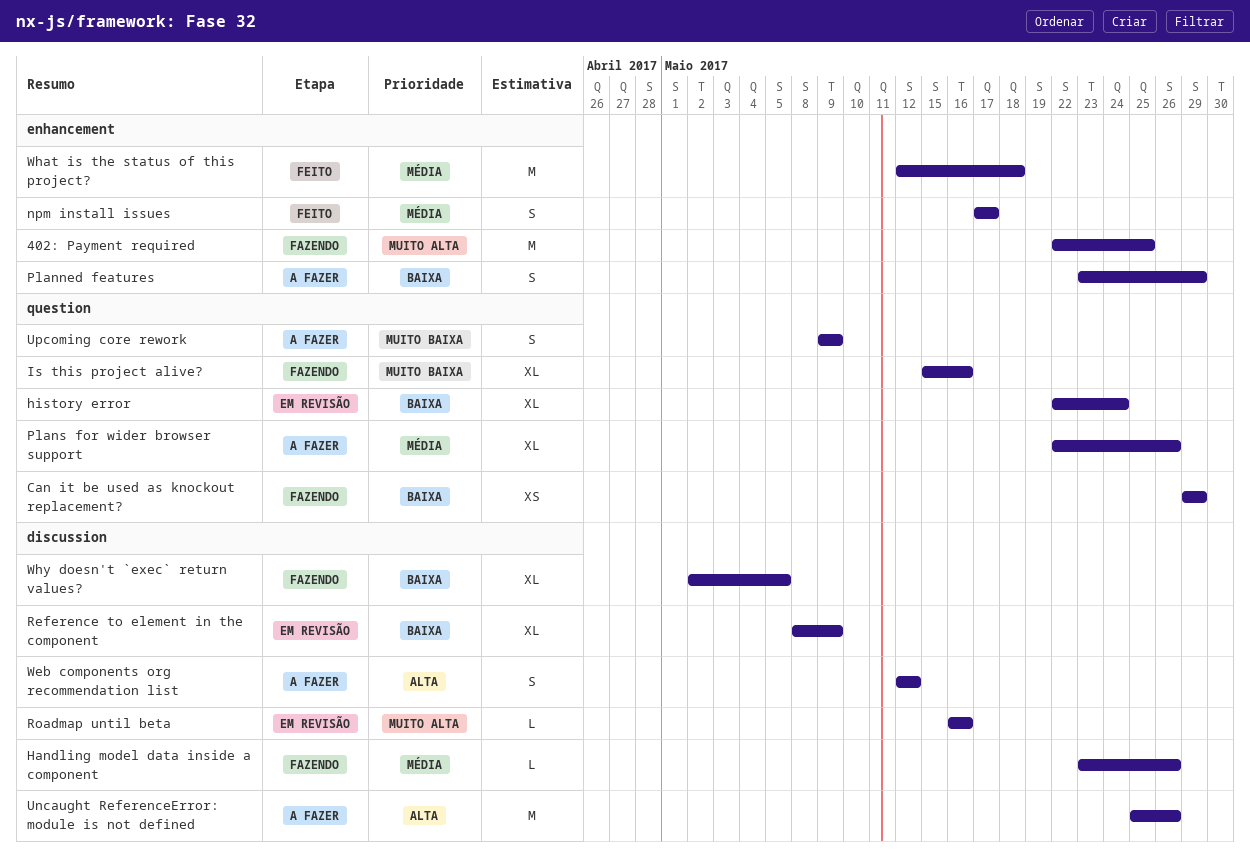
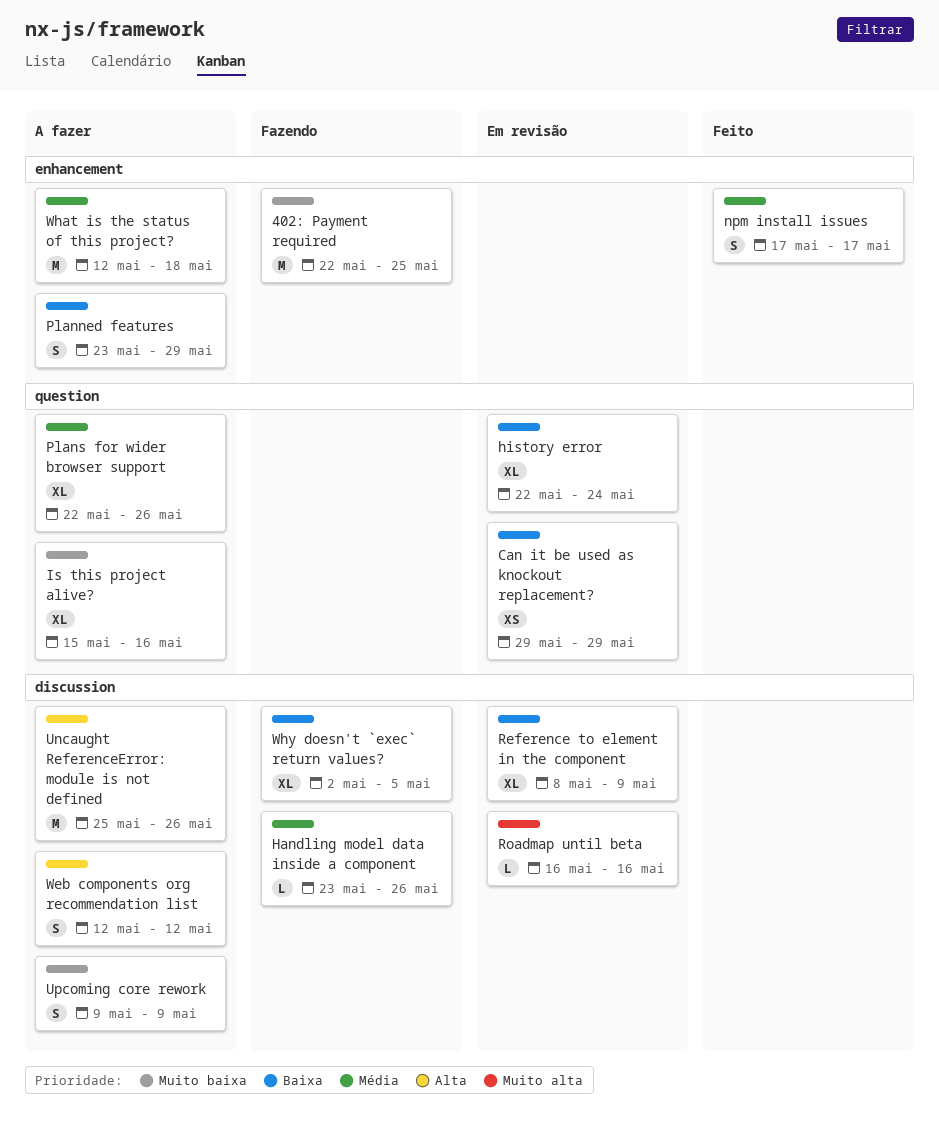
402: Payment required, priority: Muito alta -> Muito baixa
Can it be used as knockout replacement?, status: Fazendo -> Em revisão
Is this project alive?, status: Fazendo -> A fazer
Upcoming core rework, label: question -> discussion
What is the status of this project?, status: Feito -> A fazer

